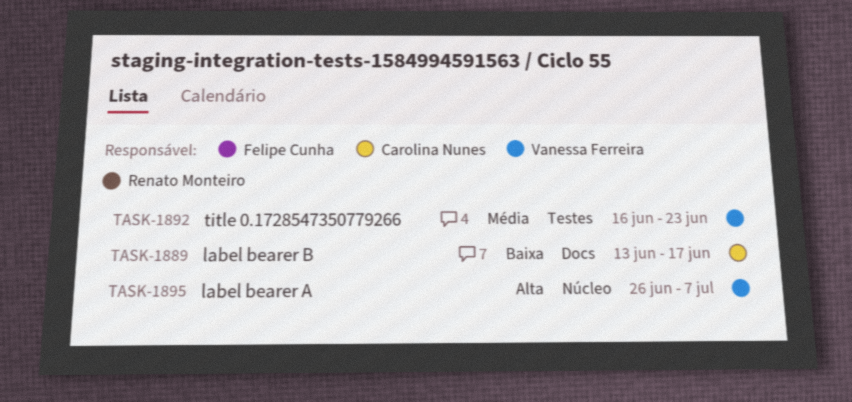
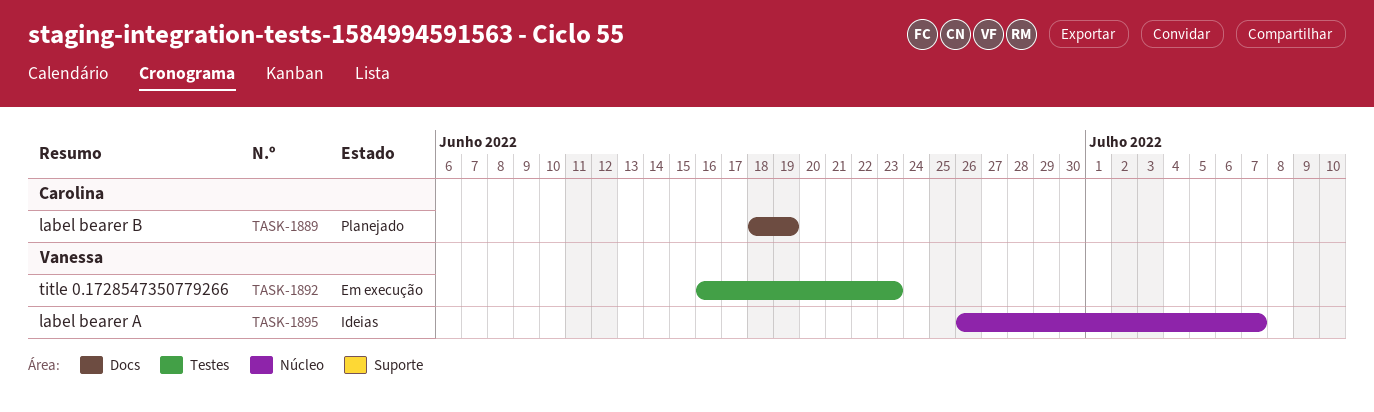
TASK-1889, start: Jun 13 -> Jun 18
TASK-1889, due: Jun 17 -> Jun 19

